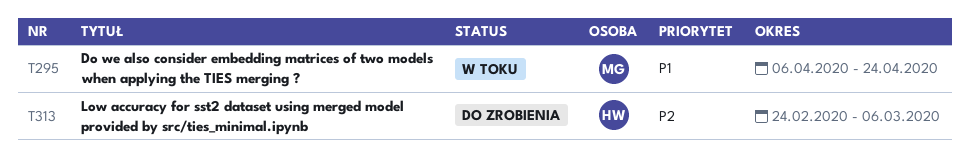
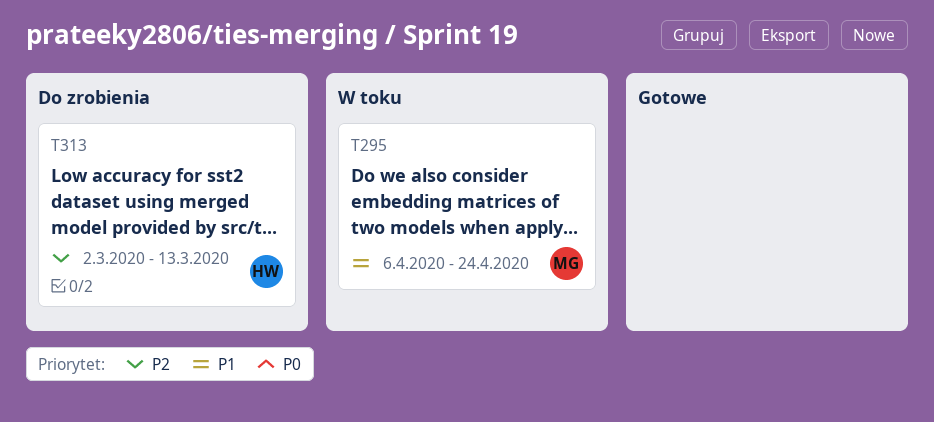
T313, start: Feb 24 -> Mar 2
T313, due: Mar 6 -> Mar 13

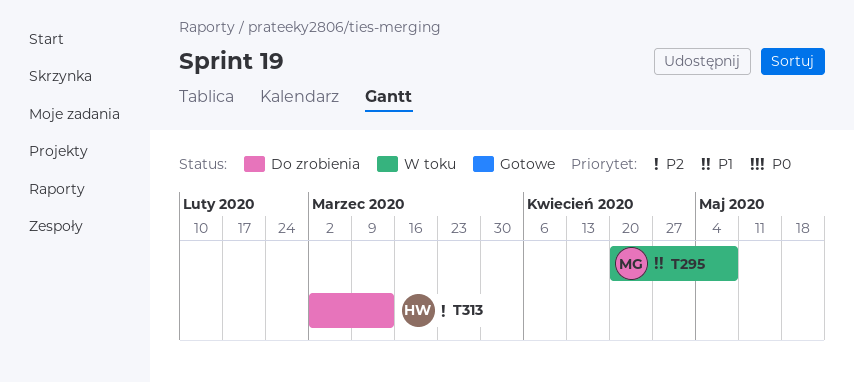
T295, start: Apr 6 -> Apr 20
T295, due: Apr 24 -> May 8

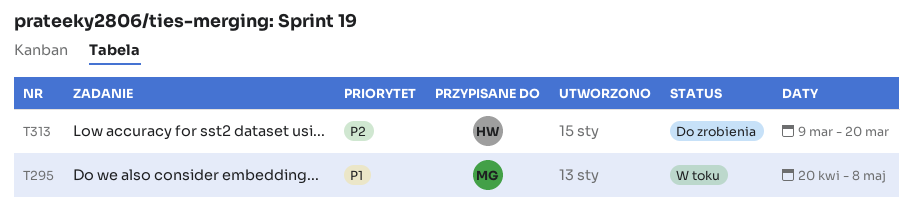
T313, start: Mar 2 -> Mar 9
T313, due: Mar 13 -> Mar 20

